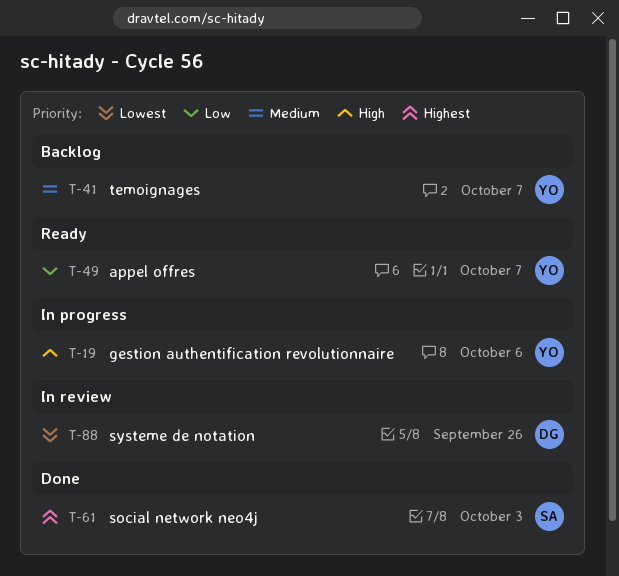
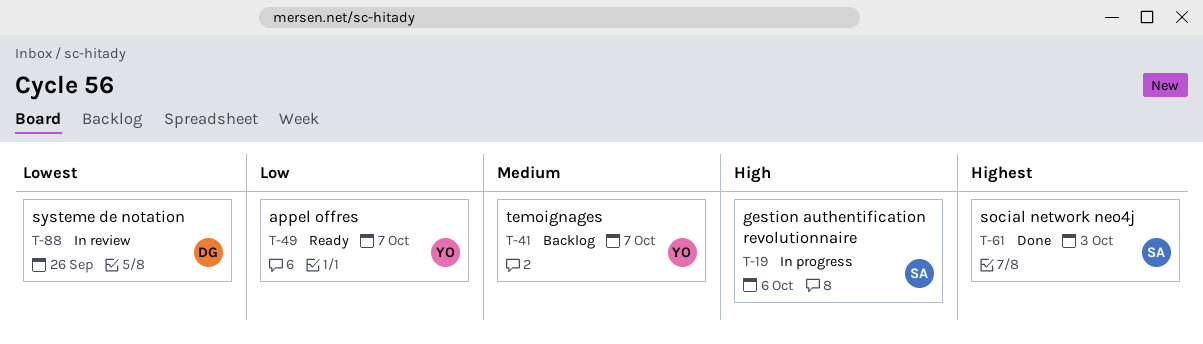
T-19, owner: YO -> SA

